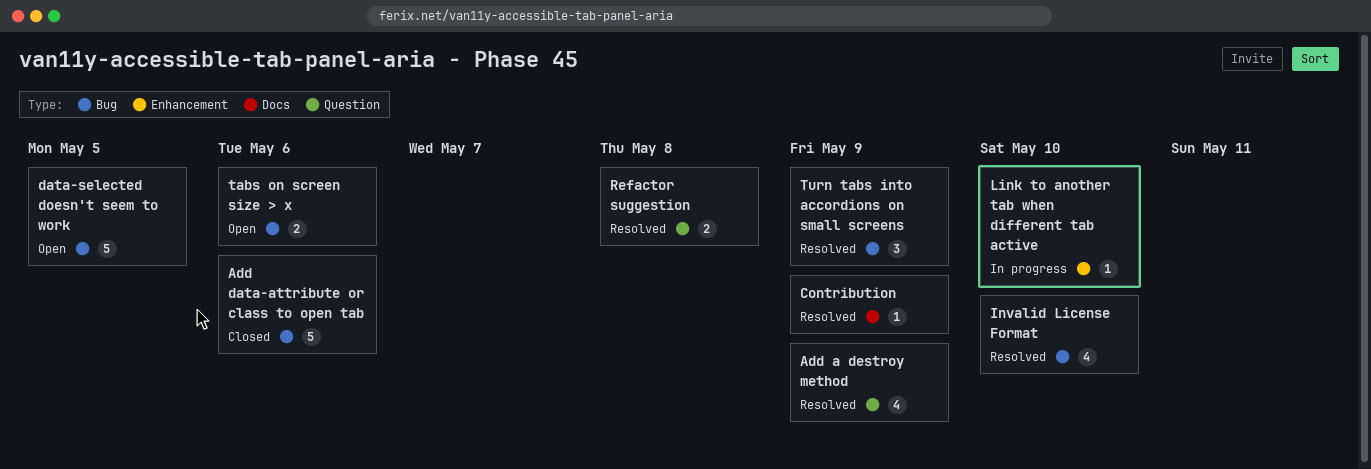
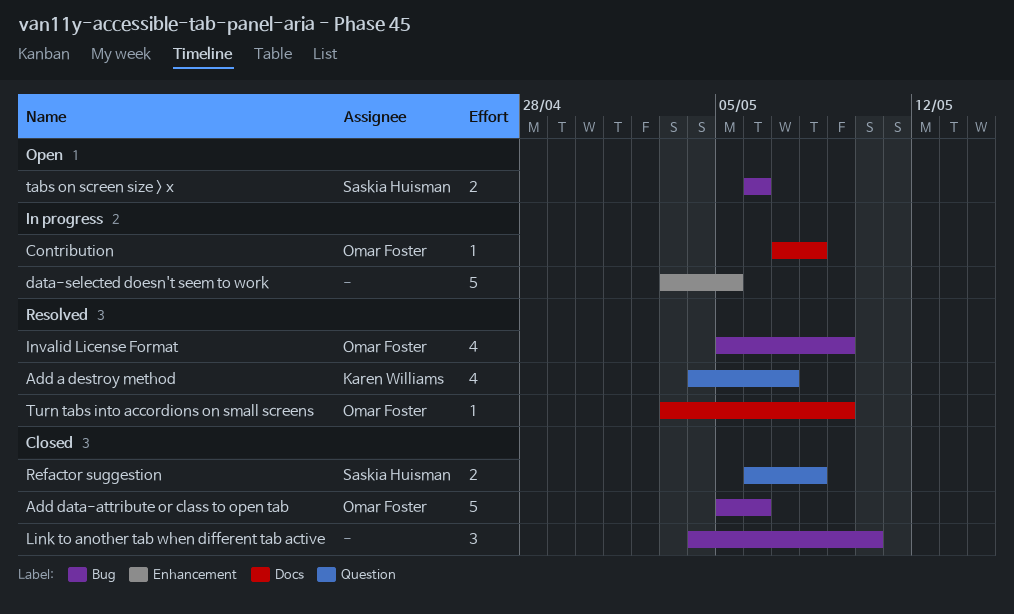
Add a destroy method, due: May 9 -> May 7
Contribution, status: Resolved -> In progress
Contribution, due: May 9 -> May 8
data-selected doesn't seem to work, status: Open -> In progress
data-selected doesn't seem to work, label: Bug -> Enhancement
Invalid License Format, due: May 10 -> May 9
Link to another tab when different tab active, status: In progress -> Closed
Link to another tab when different tab active, label: Enhancement -> Bug
Link to another tab when different tab active, estimate: 1 -> 3
Refactor suggestion, status: Resolved -> Closed
Turn tabs into accordions on small screens, label: Bug -> Docs
Turn tabs into accordions on small screens, estimate: 3 -> 1

